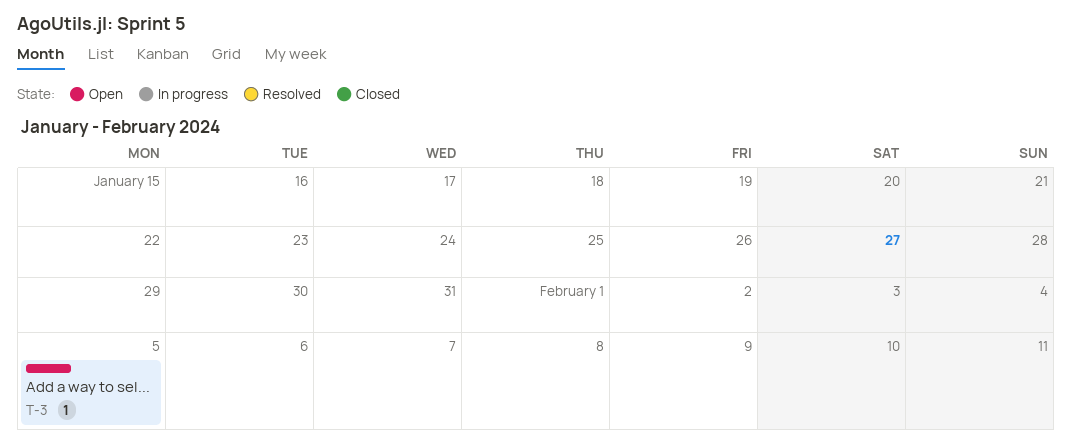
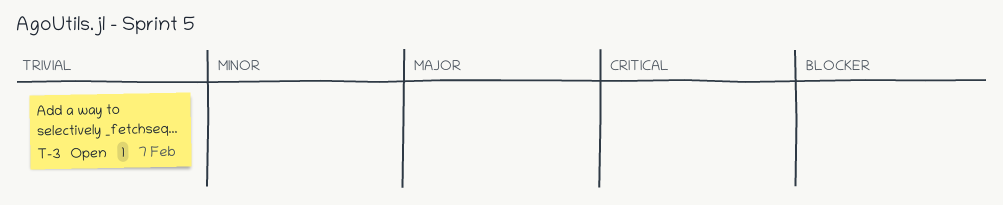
T-3, due: Feb 5 -> Feb 7

